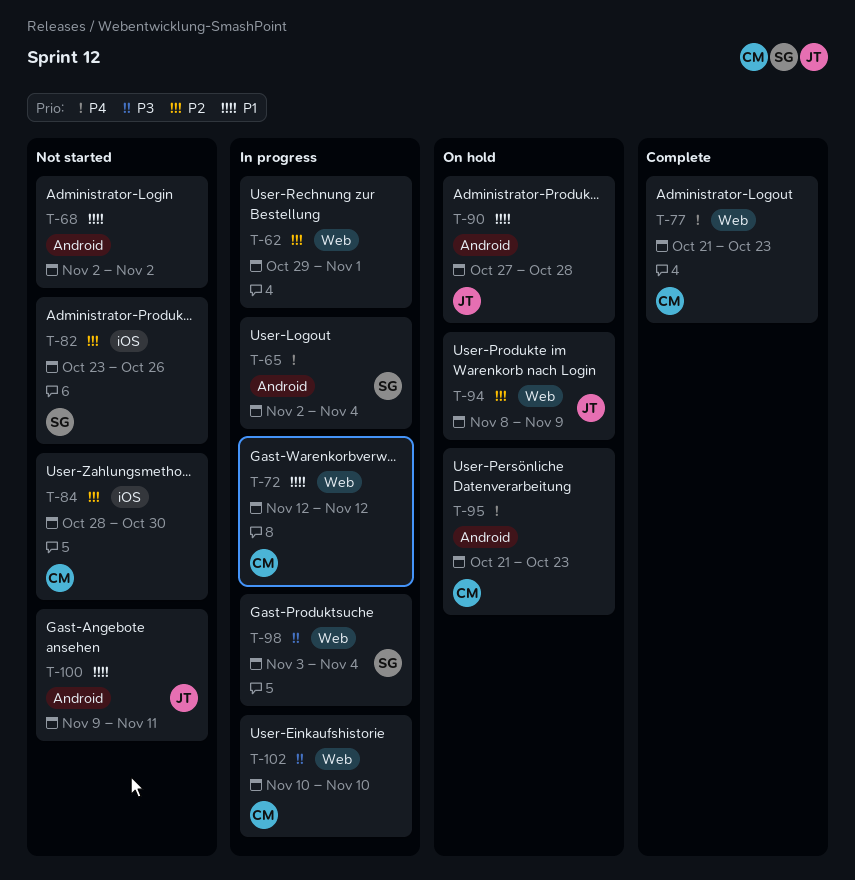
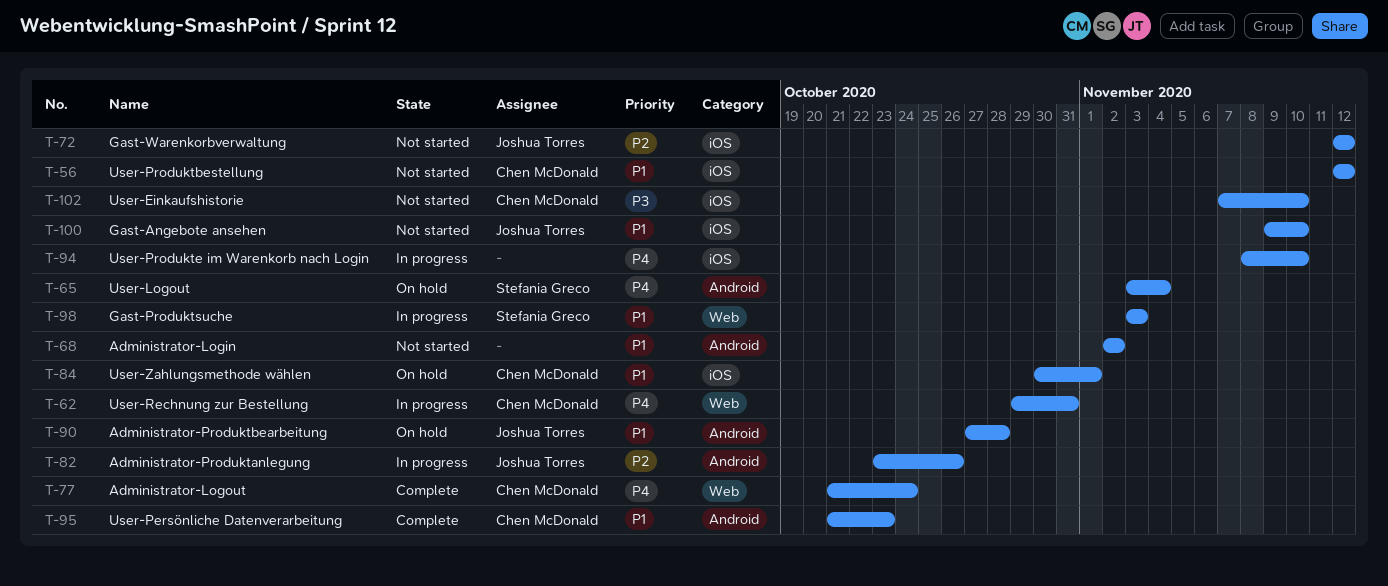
T-56: none -> present
T-62, owner: none -> Chen McDonald
T-62, priority: P2 -> P4
T-62, due: Nov 1 -> Oct 31
T-65, status: In progress -> On hold
T-65, start: Nov 2 -> Nov 3
T-72, status: In progress -> Not started
T-72, owner: Chen McDonald -> Joshua Torres
T-72, priority: P1 -> P2
T-72, label: Web -> iOS
T-77, due: Oct 23 -> Oct 24
T-82, status: Not started -> In progress
T-82, owner: Stefania Greco -> Joshua Torres
T-82, label: iOS -> Android
T-84, status: Not started -> On hold
T-84, priority: P2 -> P1
T-84, start: Oct 28 -> Oct 30
T-84, due: Oct 30 -> Nov 1
T-94, status: On hold -> In progress
T-94, owner: Joshua Torres -> none
T-94, priority: P2 -> P4
T-94, label: Web -> iOS
T-94, due: Nov 9 -> Nov 10
T-95, status: On hold -> Complete
T-95, priority: P4 -> P1
T-98, priority: P3 -> P1
T-98, due: Nov 4 -> Nov 3
T-100, label: Android -> iOS
T-100, due: Nov 11 -> Nov 10
T-102, status: In progress -> Not started
T-102, label: Web -> iOS
T-102, start: Nov 10 -> Nov 7

